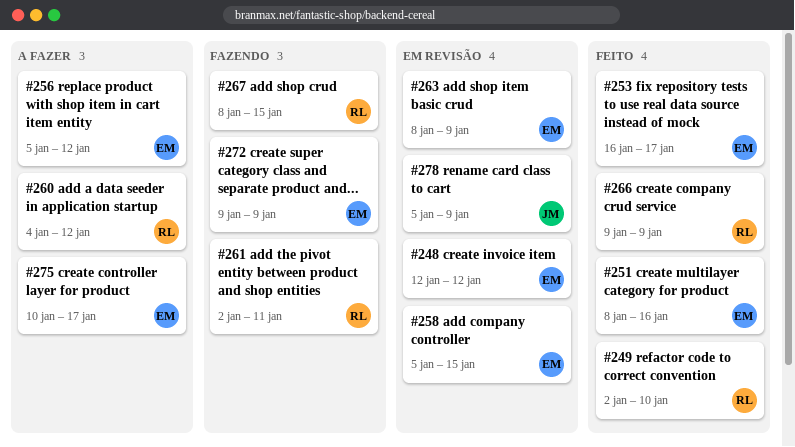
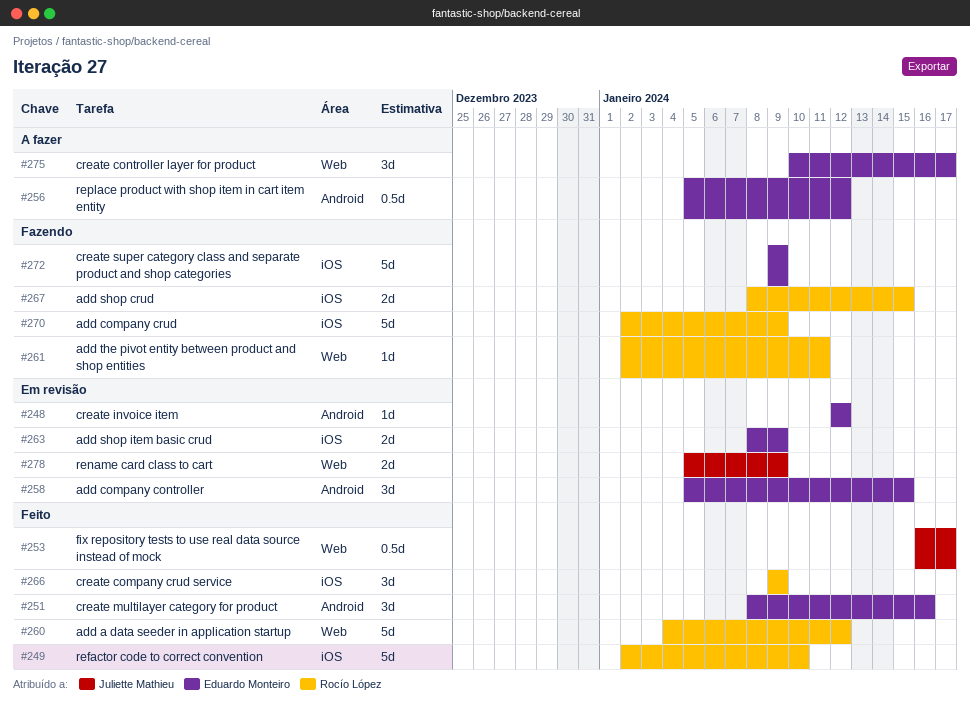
#253, owner: Eduardo Monteiro -> Juliette Mathieu
#260, status: A fazer -> Feito
#270: none -> present

